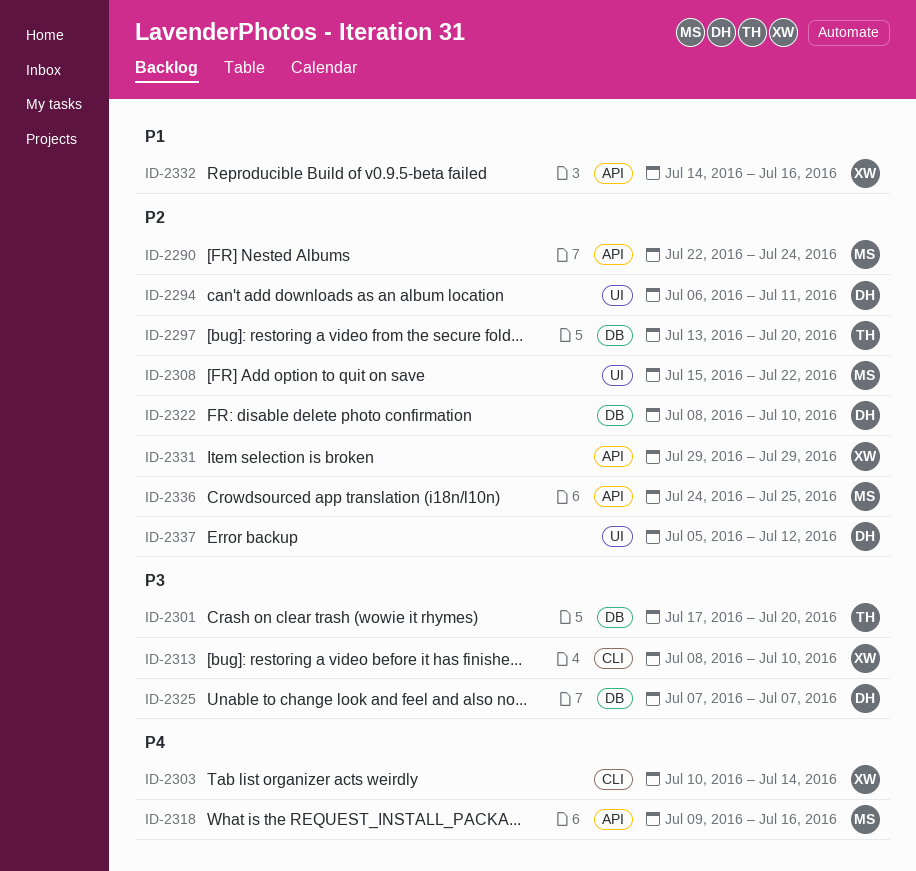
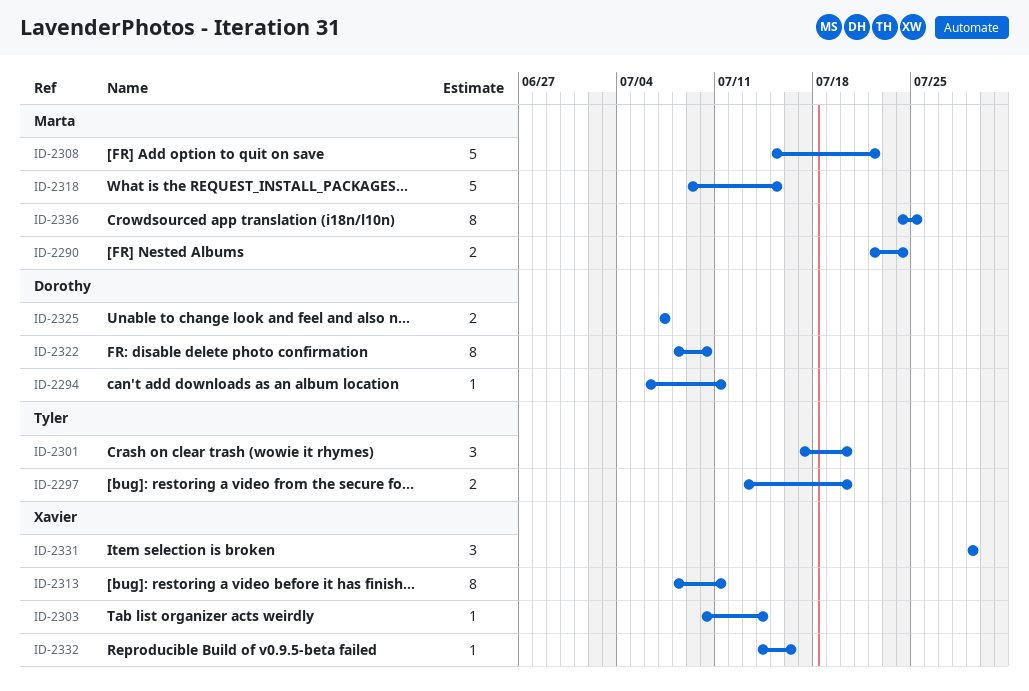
ID-2313, due: Jul 10 -> Jul 11
ID-2318, due: Jul 16 -> Jul 15
ID-2337: present -> none

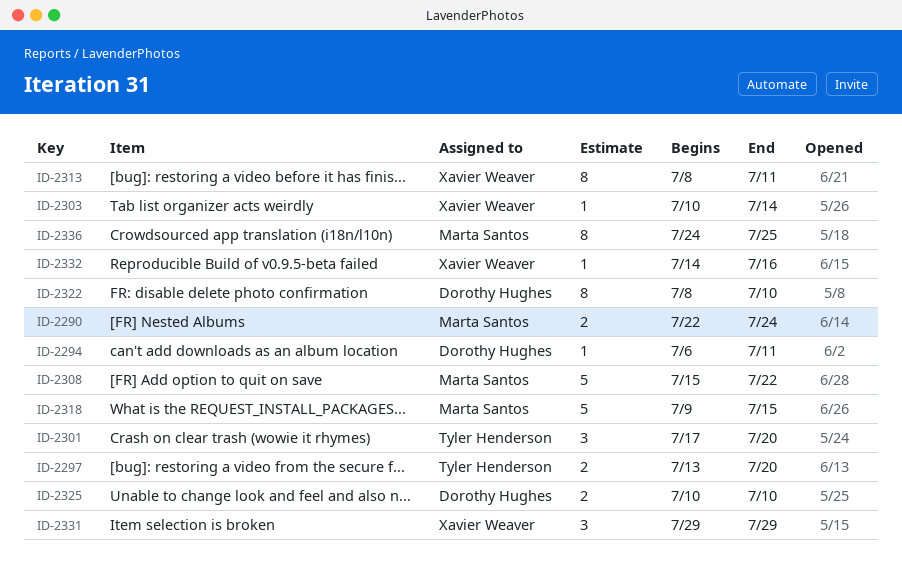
ID-2325, start: Jul 7 -> Jul 10
ID-2325, due: Jul 7 -> Jul 10

